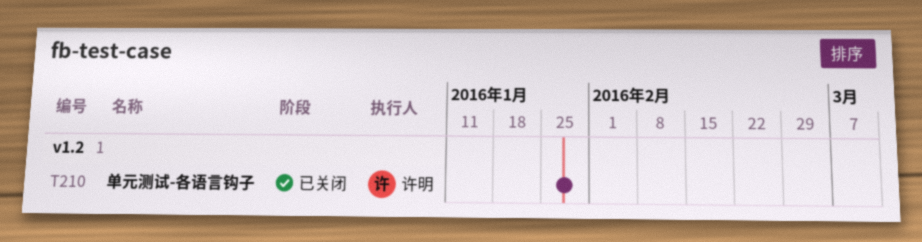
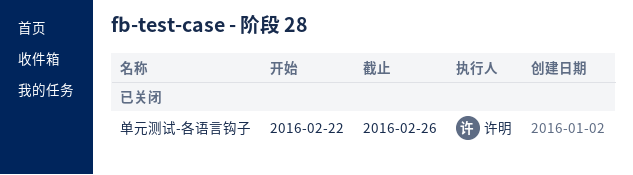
单元测试-各语言钩子, start: Jan 25 -> Feb 22
单元测试-各语言钩子, due: Jan 29 -> Feb 26

